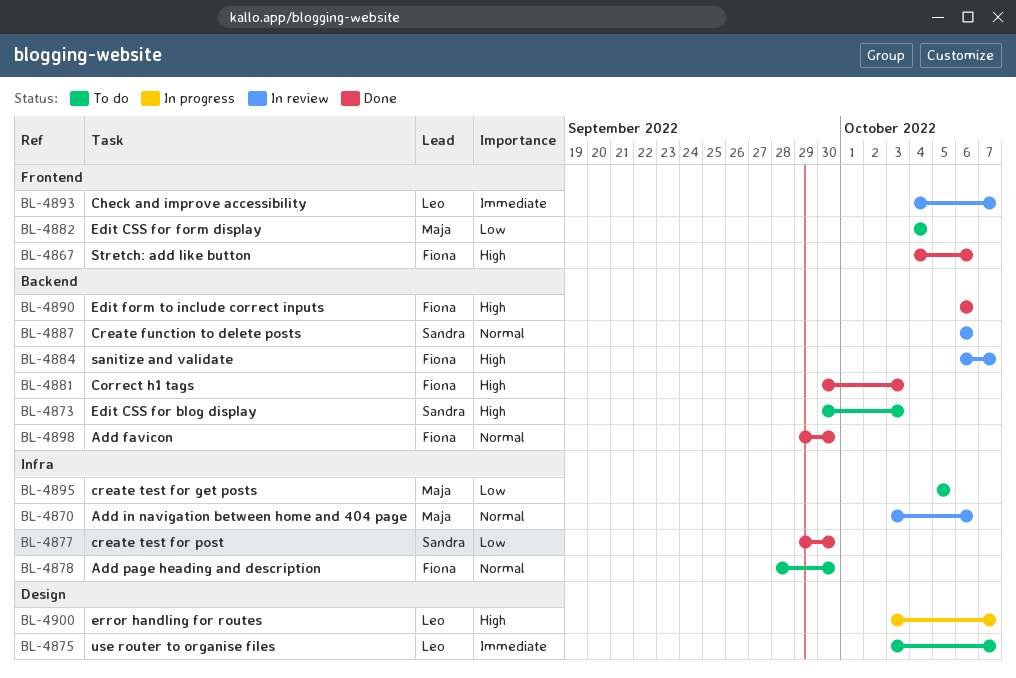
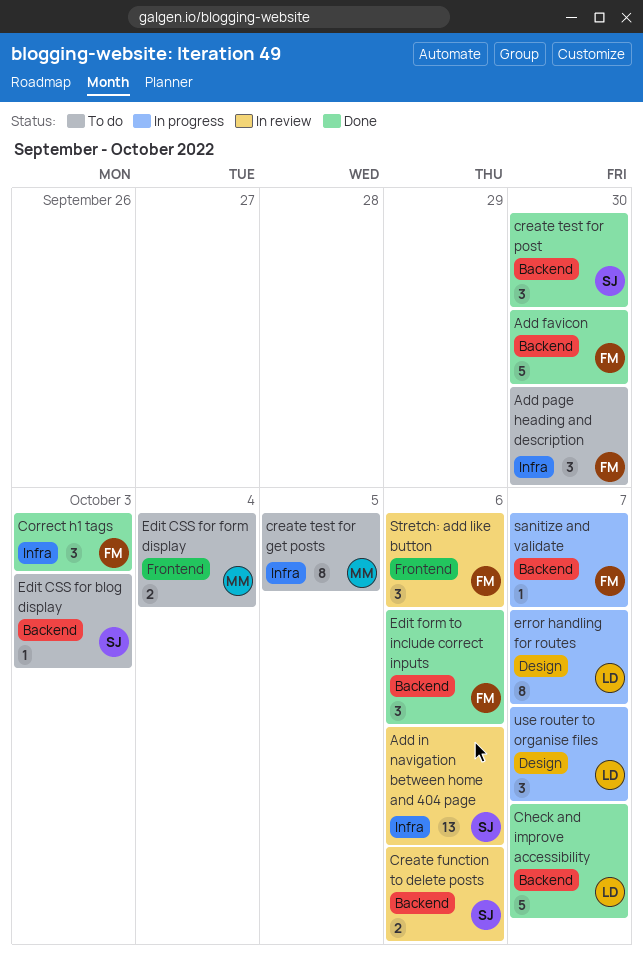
Add in navigation between home and 404 page, owner: Maja -> Sandra
Check and improve accessibility, status: In review -> Done
Check and improve accessibility, label: Frontend -> Backend
Correct h1 tags, label: Backend -> Infra
create test for post, label: Infra -> Backend
sanitize and validate, status: In review -> In progress
Stretch: add like button, status: Done -> In review
use router to organise files, status: To do -> In progress

